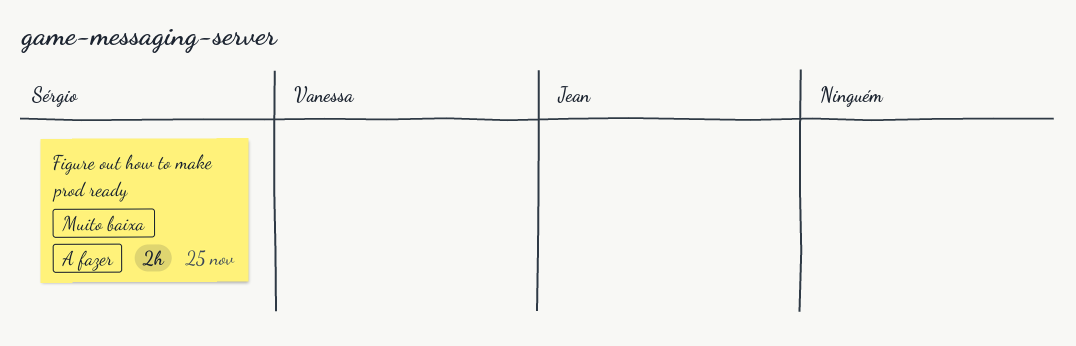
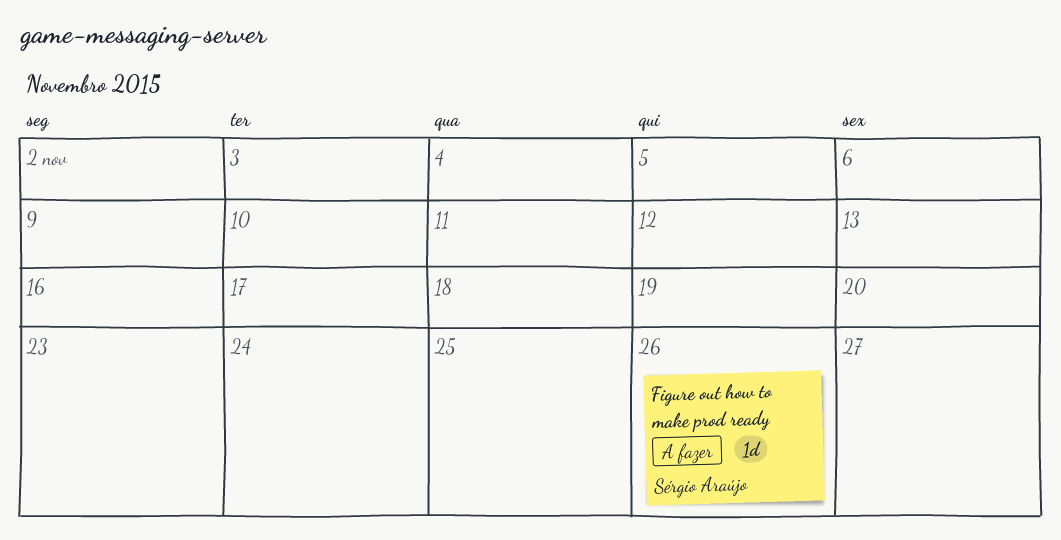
Figure out how to make prod ready, estimate: 2h -> 1d
Figure out how to make prod ready, due: Nov 25 -> Nov 26

